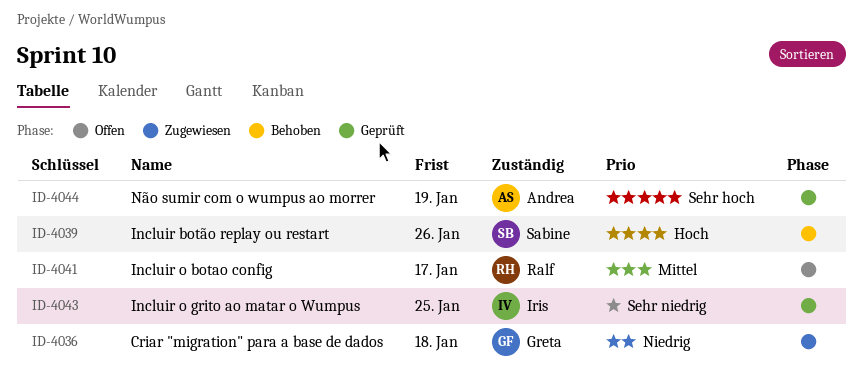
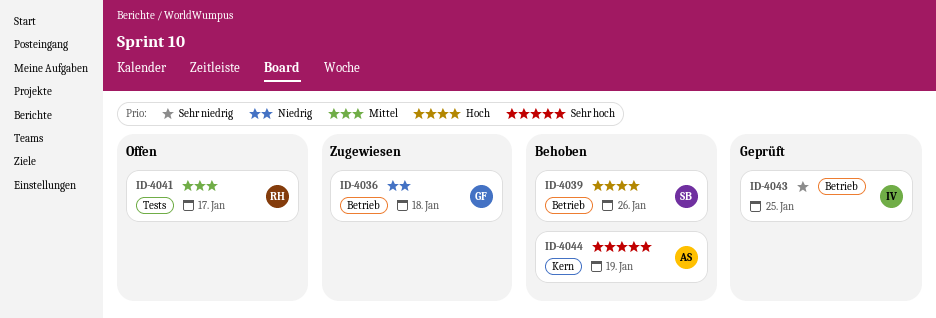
ID-4044, status: Geprüft -> Behoben

